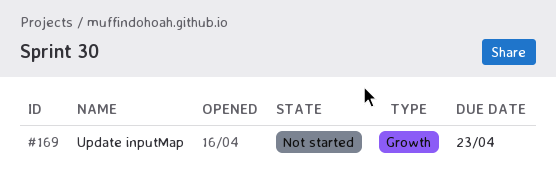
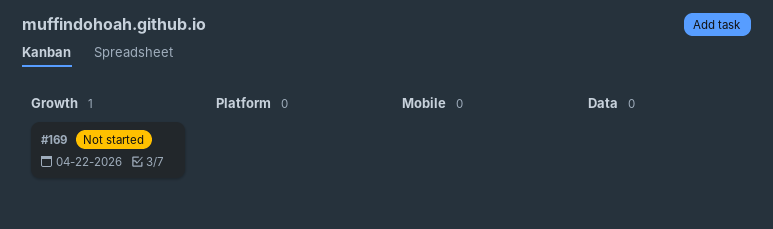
#169, due: Apr 23 -> Apr 22

